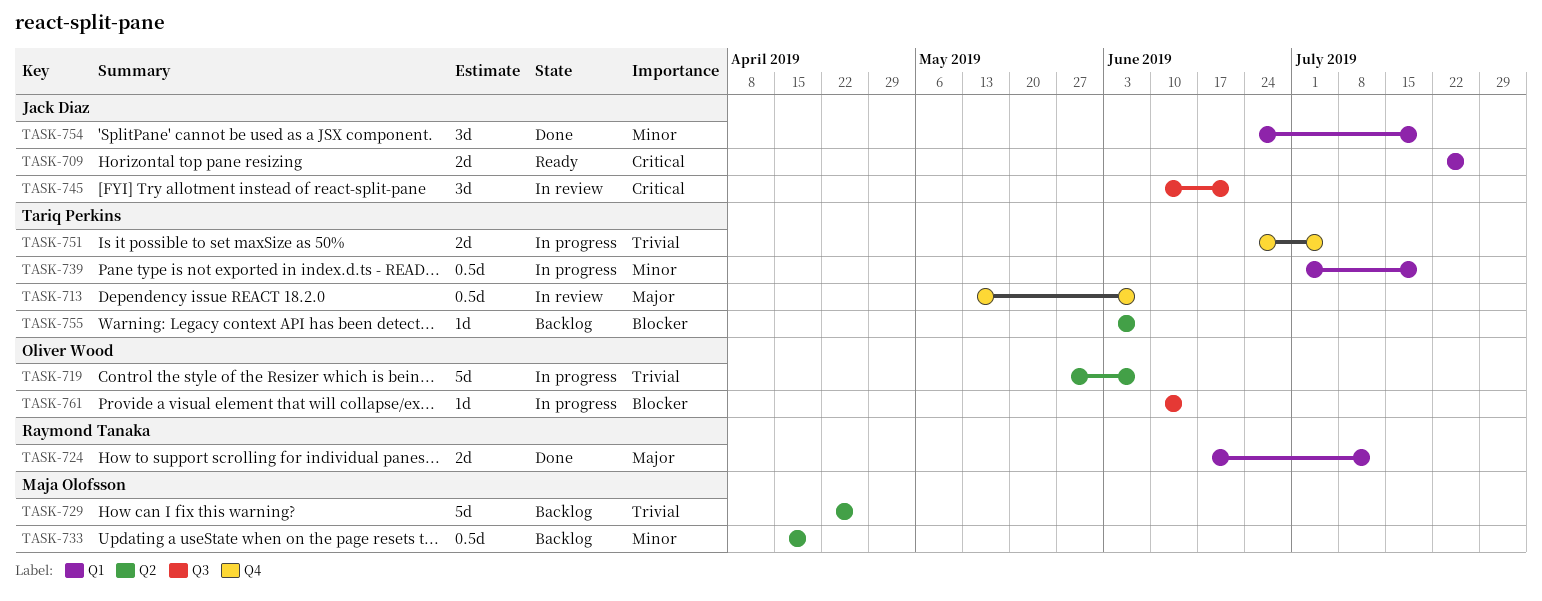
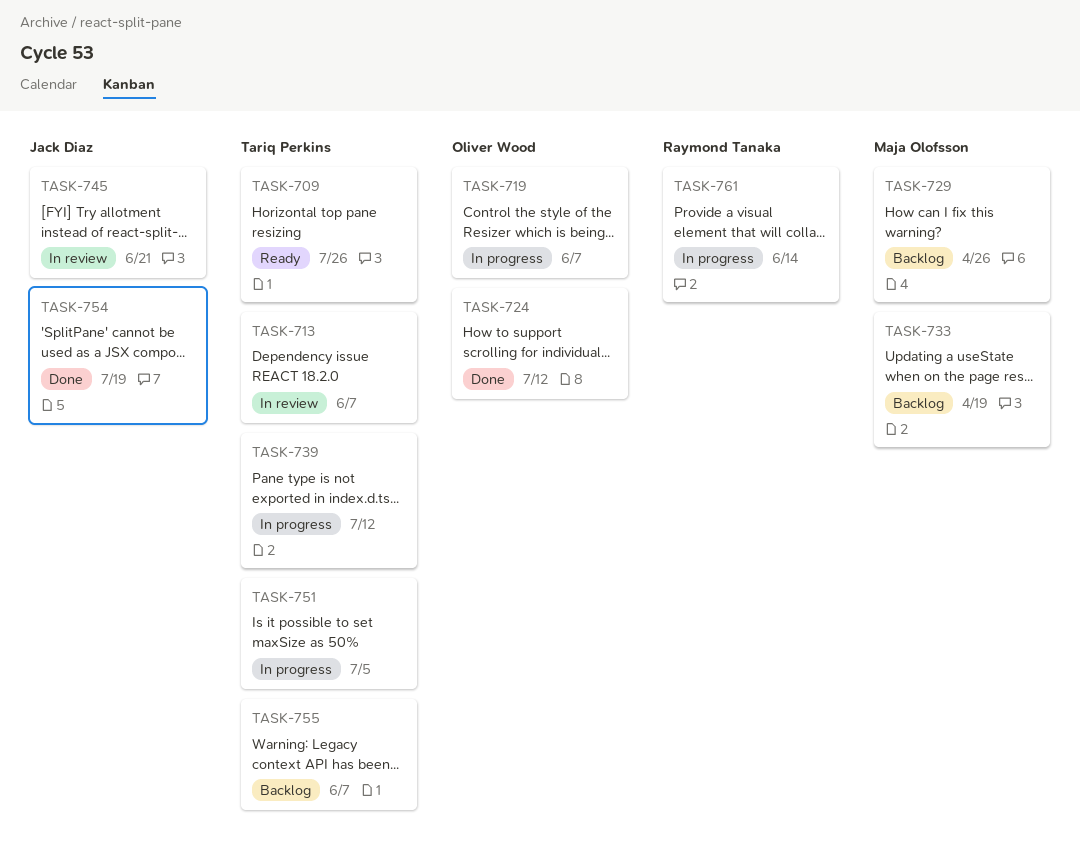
TASK-709, owner: Jack Diaz -> Tariq Perkins
TASK-724, owner: Raymond Tanaka -> Oliver Wood
TASK-739, due: Jul 19 -> Jul 12
TASK-761, owner: Oliver Wood -> Raymond Tanaka

